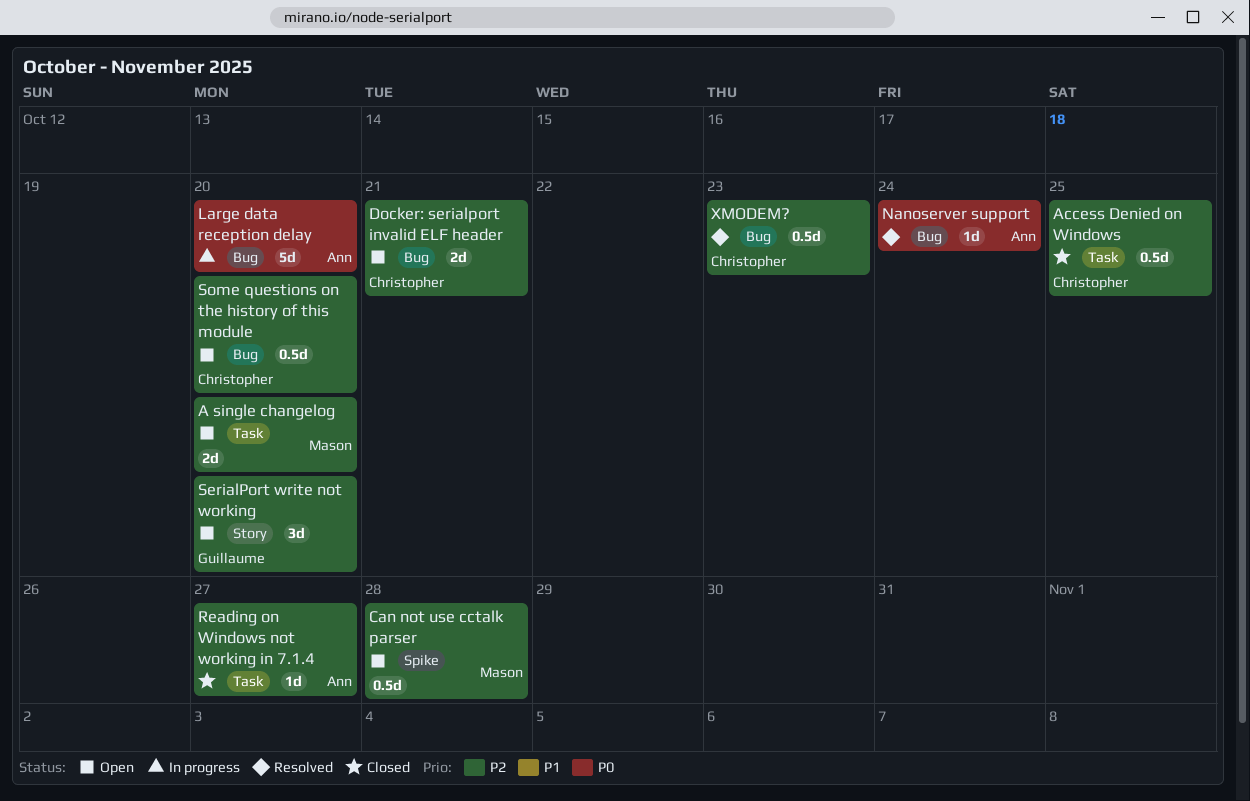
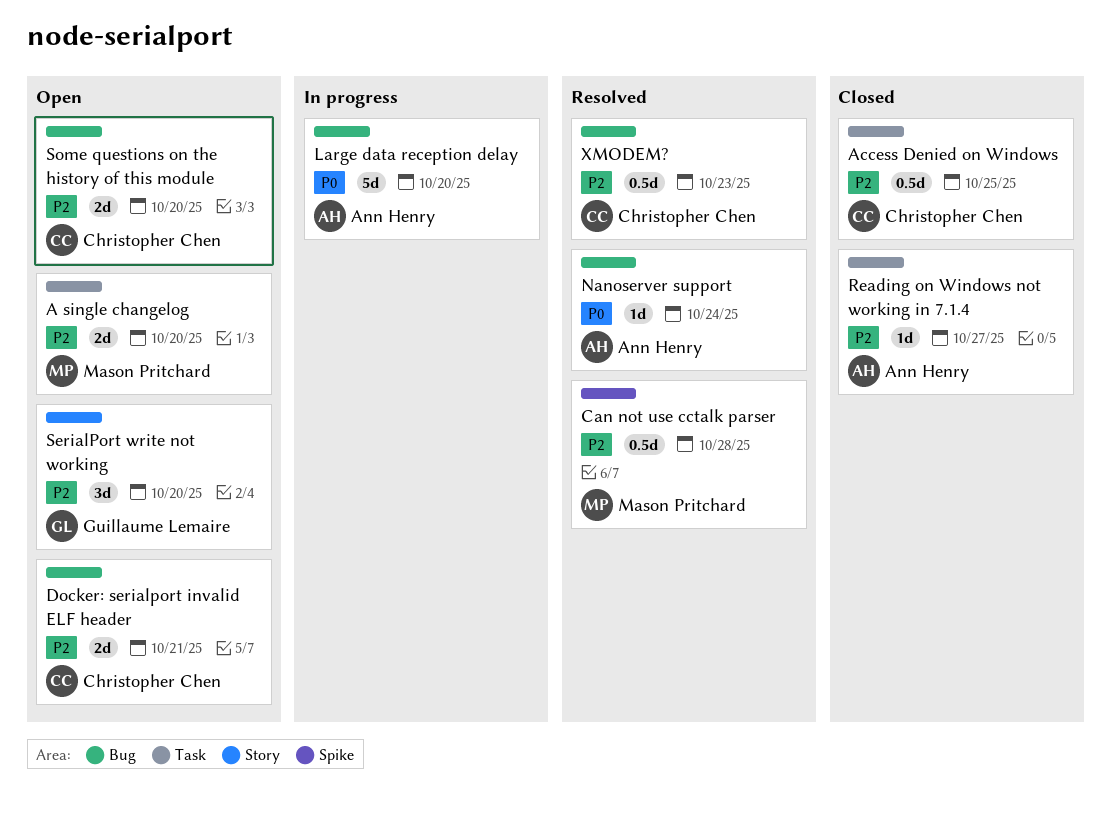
Can not use cctalk parser, status: Open -> Resolved
Some questions on the history of this module, estimate: 0.5d -> 2d

